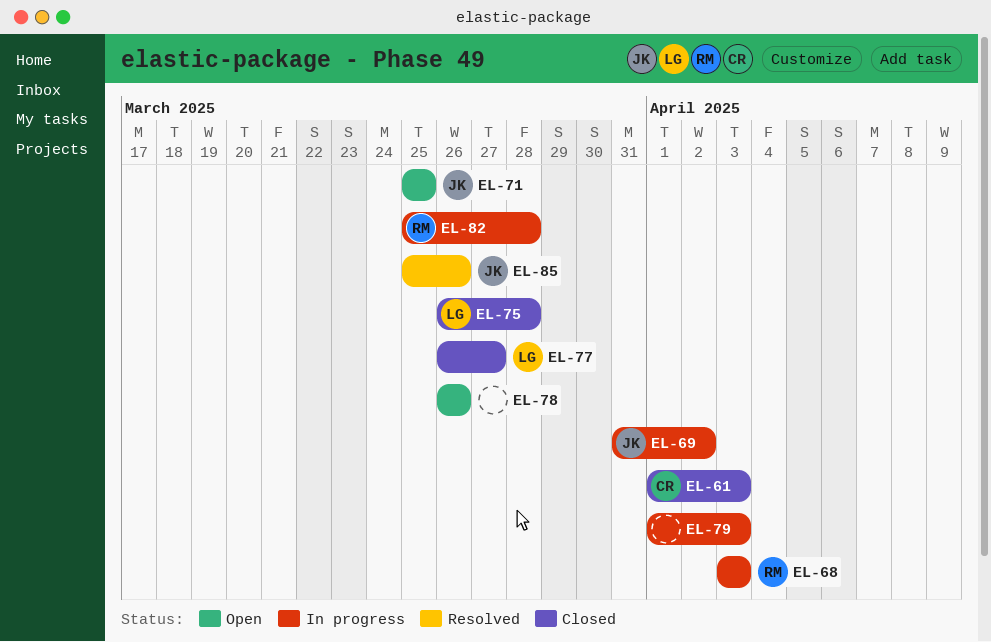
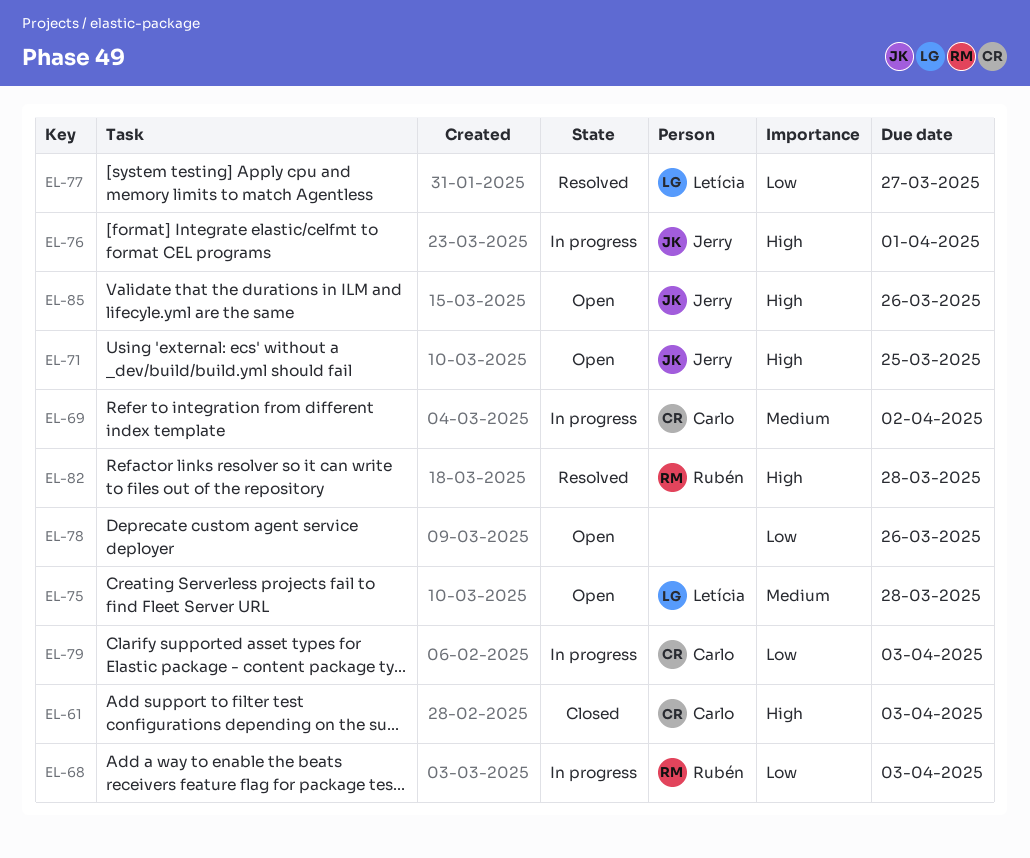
EL-69, owner: Jerry -> Carlo
EL-75, status: Closed -> Open
EL-76: none -> present
EL-77, status: Closed -> Resolved
EL-79, owner: none -> Carlo
EL-82, status: In progress -> Resolved
EL-85, status: Resolved -> Open

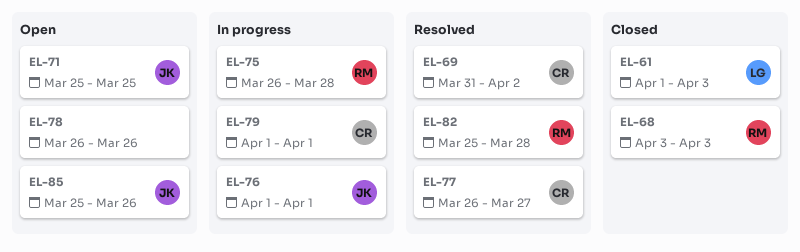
EL-61, owner: Carlo -> Letícia
EL-68, status: In progress -> Closed
EL-69, status: In progress -> Resolved
EL-75, status: Open -> In progress
EL-75, owner: Letícia -> Rubén
EL-77, owner: Letícia -> Carlo
EL-79, due: Apr 3 -> Apr 1

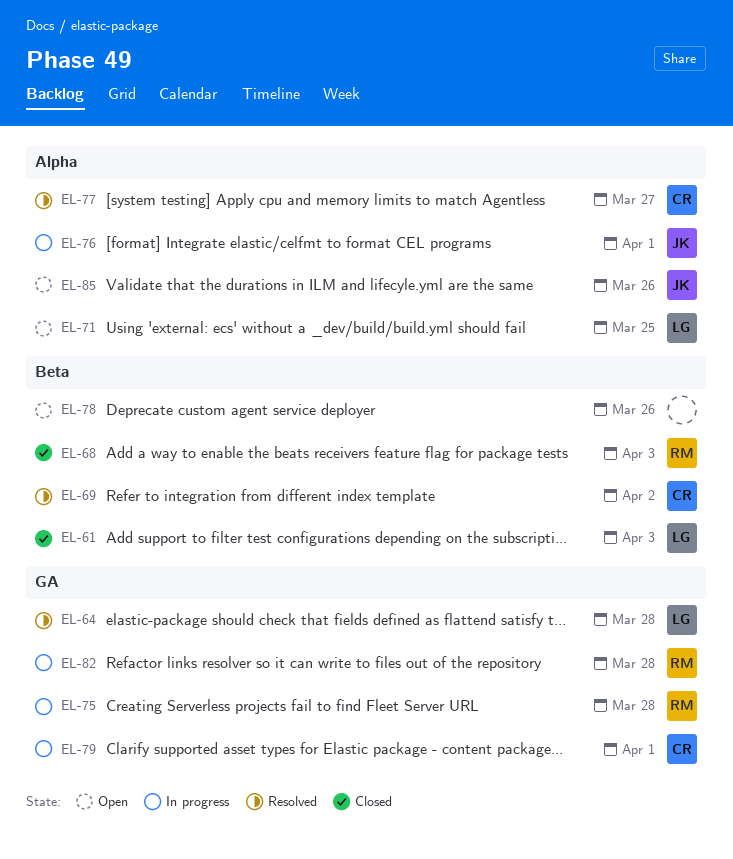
EL-64: none -> present
EL-71, owner: JK -> LG
EL-82, status: Resolved -> In progress

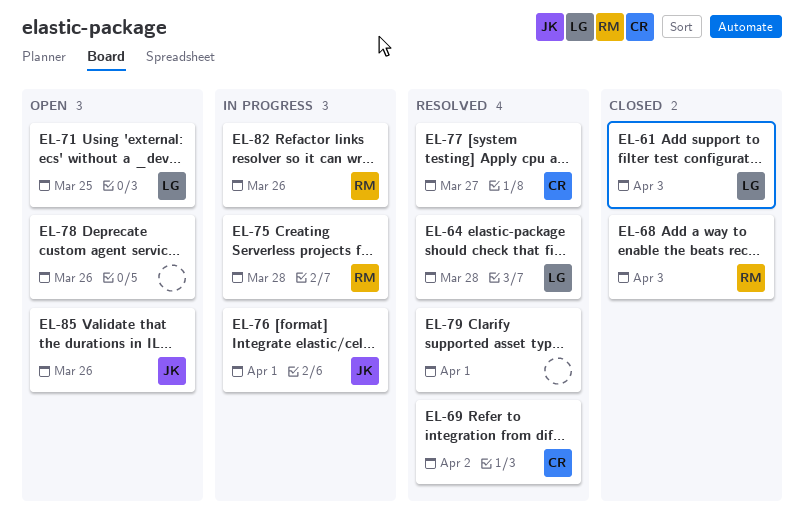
EL-79, status: In progress -> Resolved
EL-79, owner: CR -> none
EL-82, due: Mar 28 -> Mar 26

